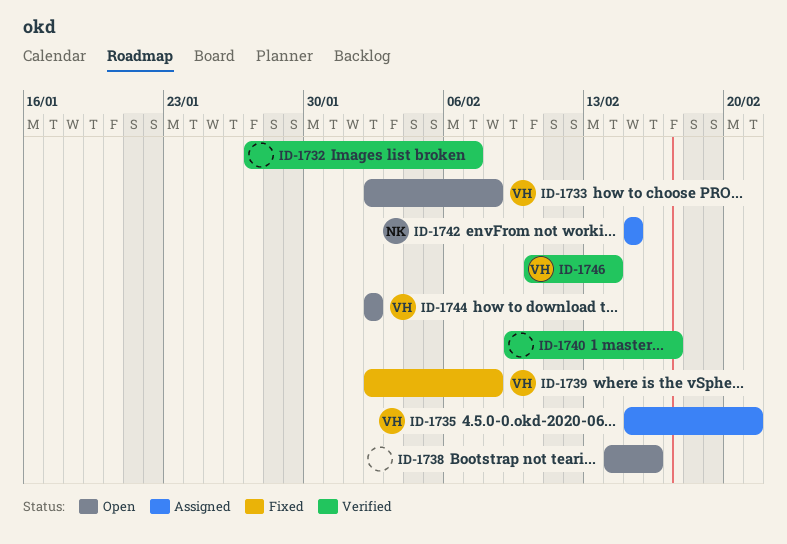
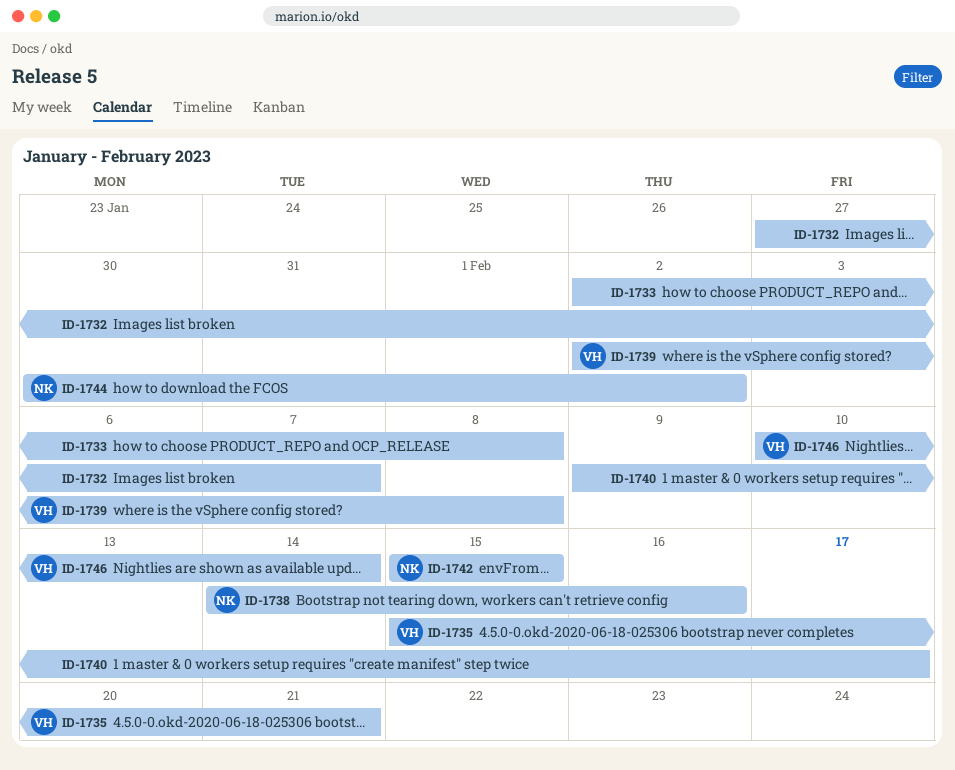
ID-1733, owner: VH -> none
ID-1738, owner: none -> NK
ID-1744, owner: VH -> NK
ID-1744, start: Feb 2 -> Jan 30

